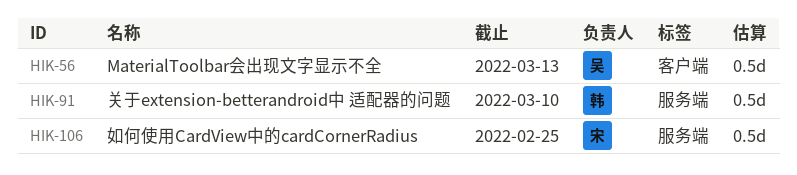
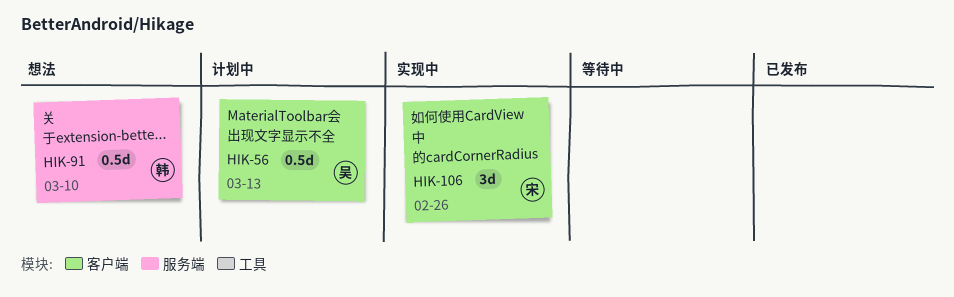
HIK-106, label: 服务端 -> 客户端
HIK-106, estimate: 0.5d -> 3d
HIK-106, due: Feb 25 -> Feb 26

